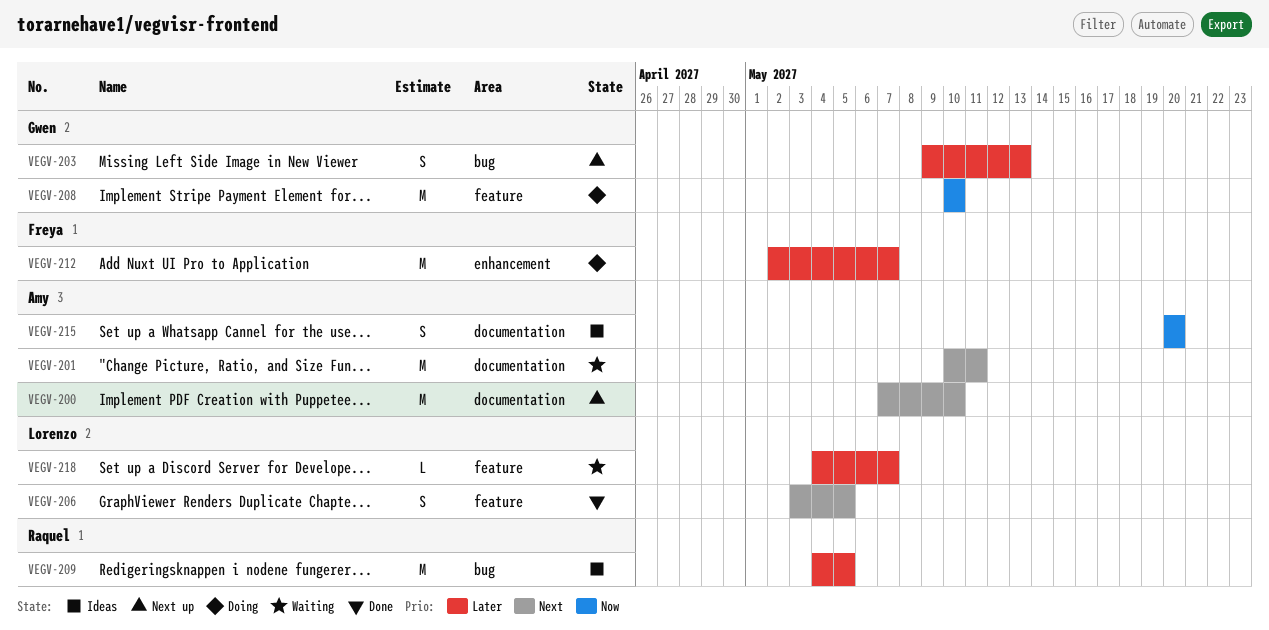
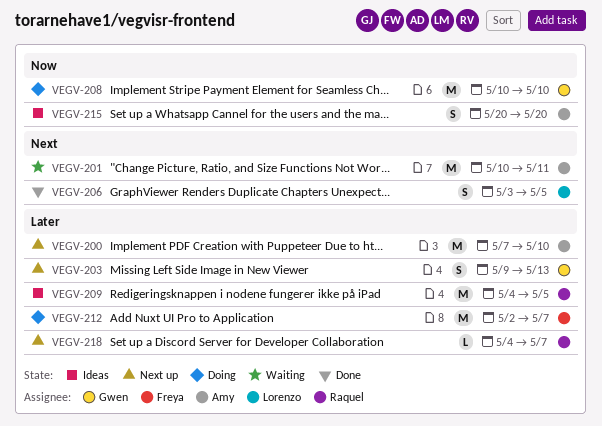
VEGV-200, priority: Next -> Later
VEGV-218, status: Waiting -> Next up
VEGV-218, owner: Lorenzo -> Raquel

